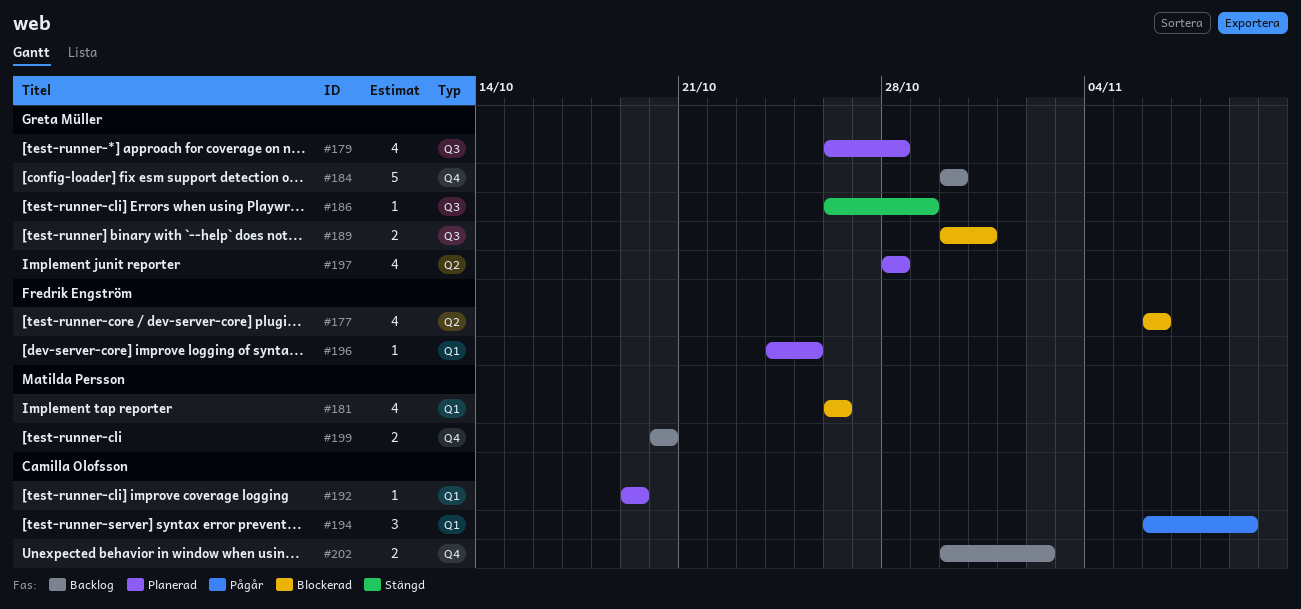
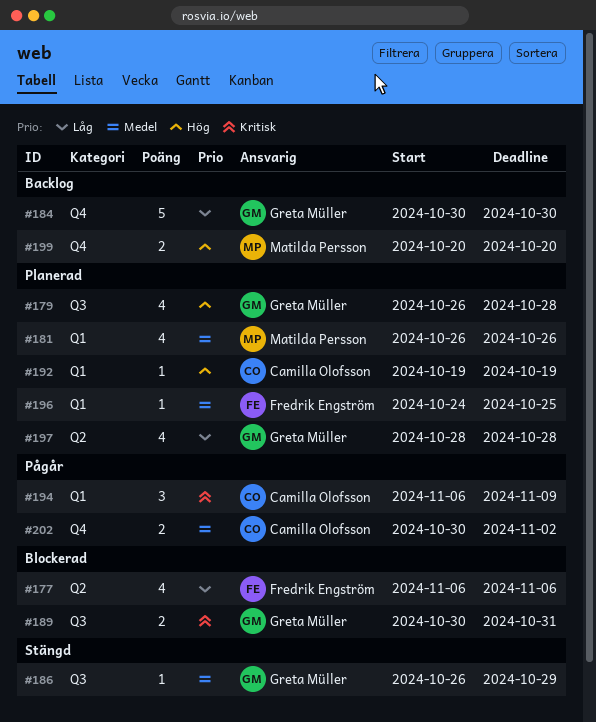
#181, status: Blockerad -> Planerad
#202, status: Backlog -> Pågår

